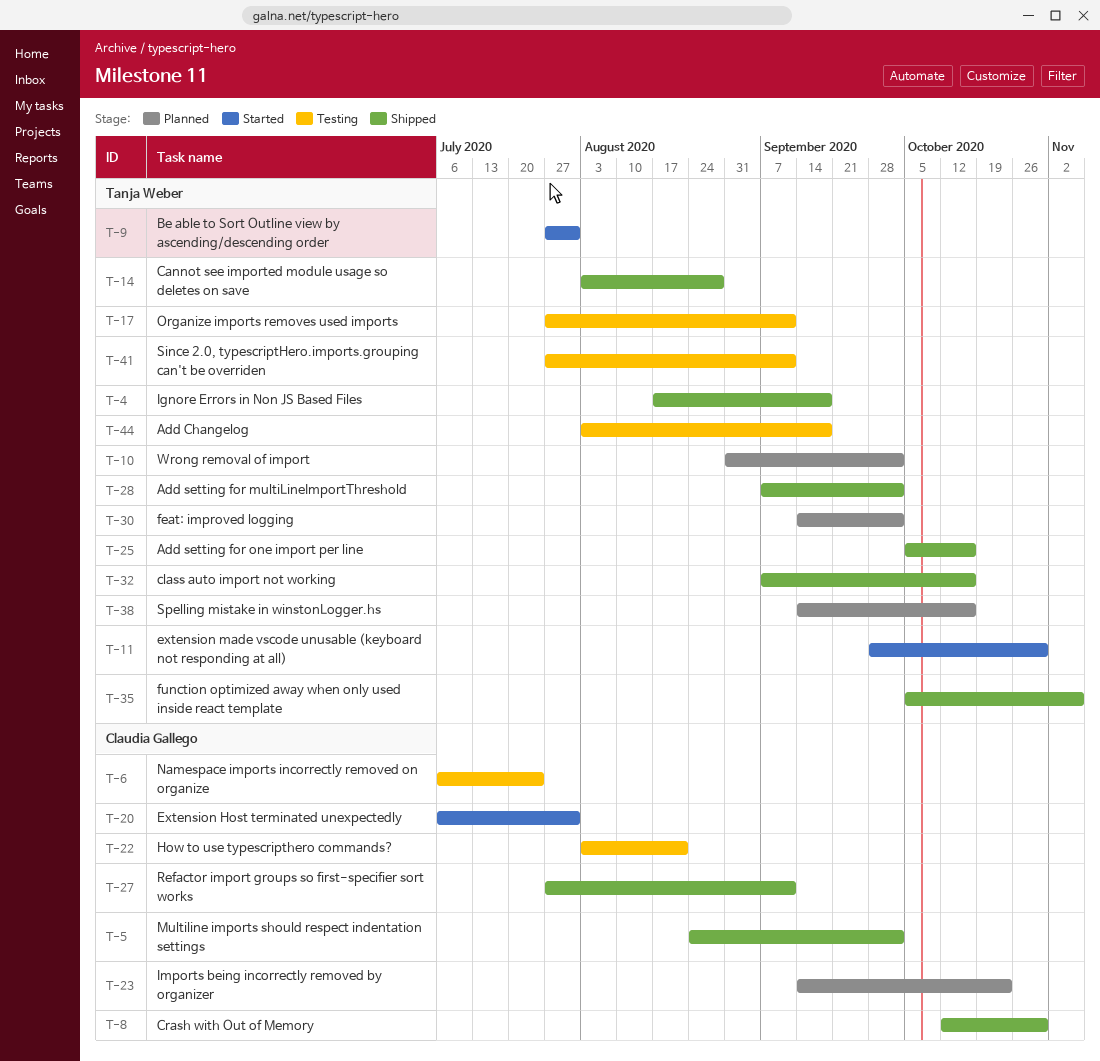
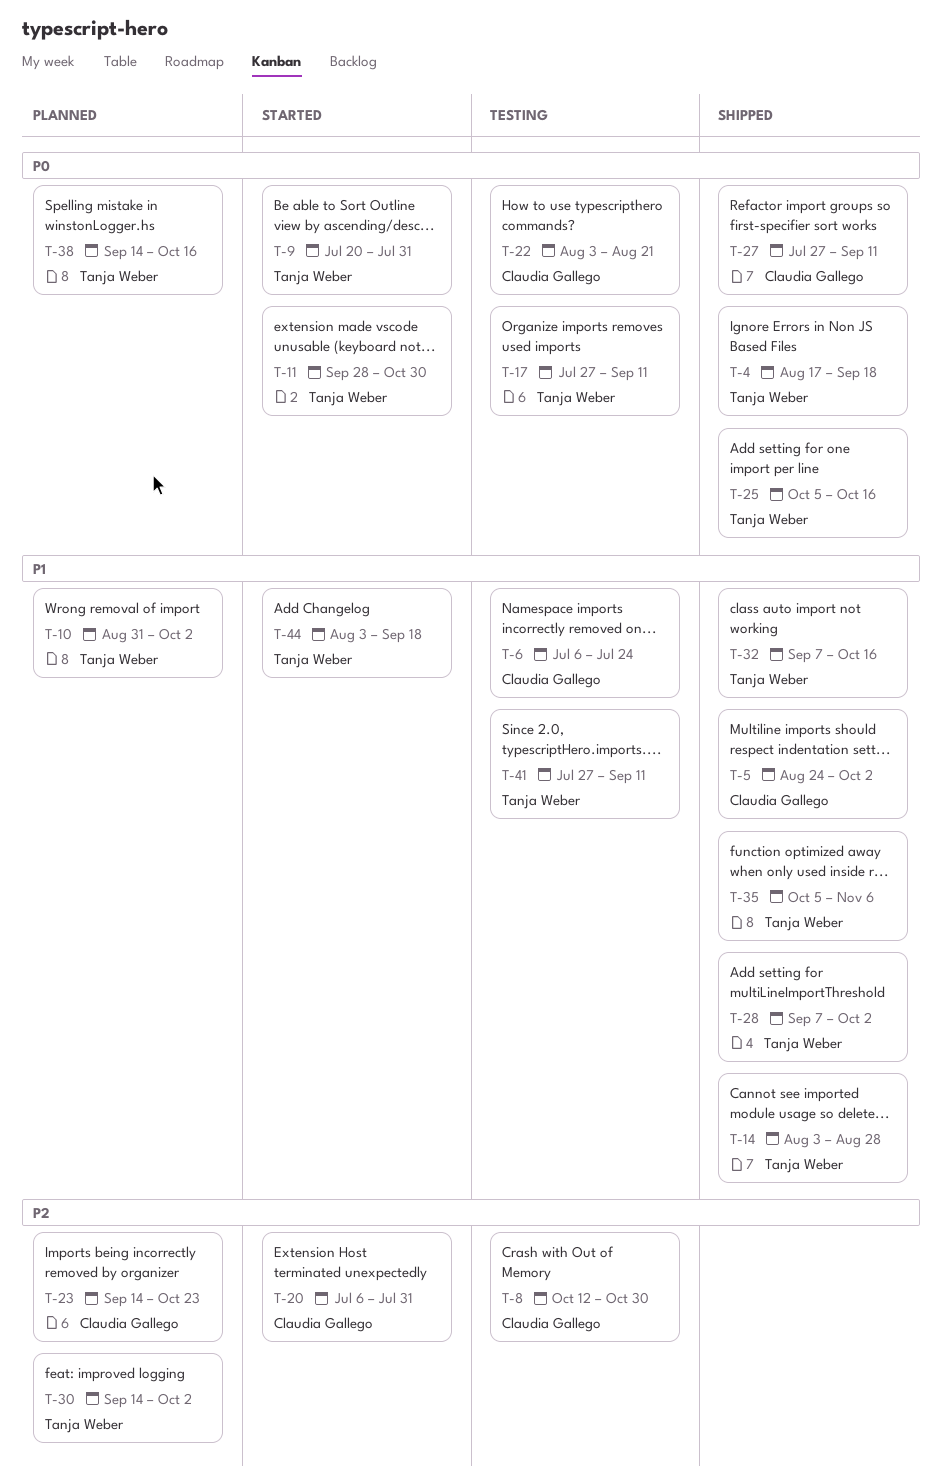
T-8, status: Shipped -> Testing
T-9, start: Jul 27 -> Jul 20
T-44, status: Testing -> Started

